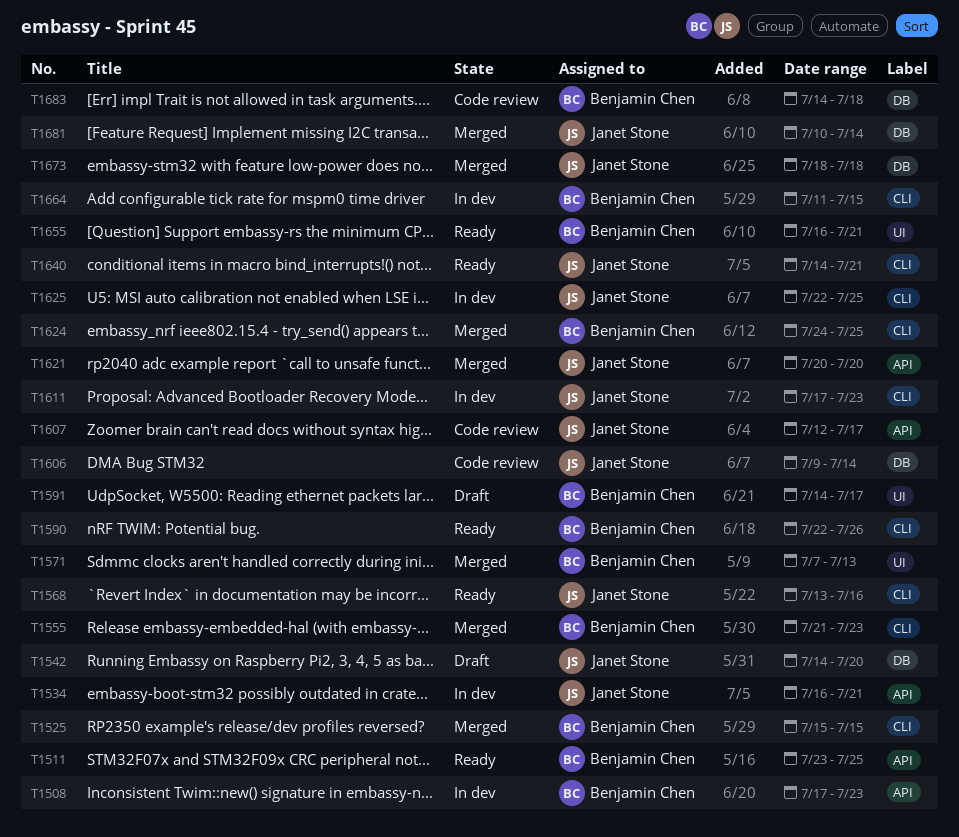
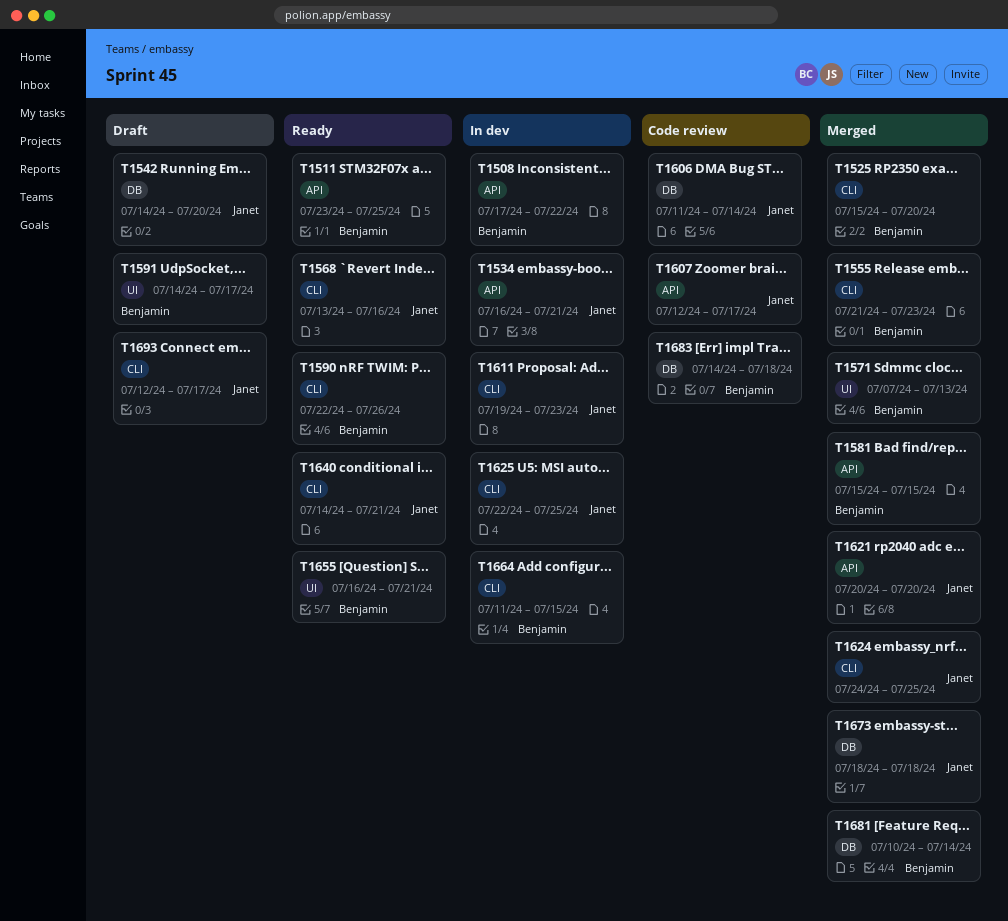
T1508, due: Jul 23 -> Jul 22
T1525, due: Jul 15 -> Jul 20
T1581: none -> present
T1606, start: Jul 9 -> Jul 11
T1611, start: Jul 17 -> Jul 19
T1624, owner: Benjamin Chen -> Janet Stone
T1681, owner: Janet Stone -> Benjamin Chen
T1693: none -> present

